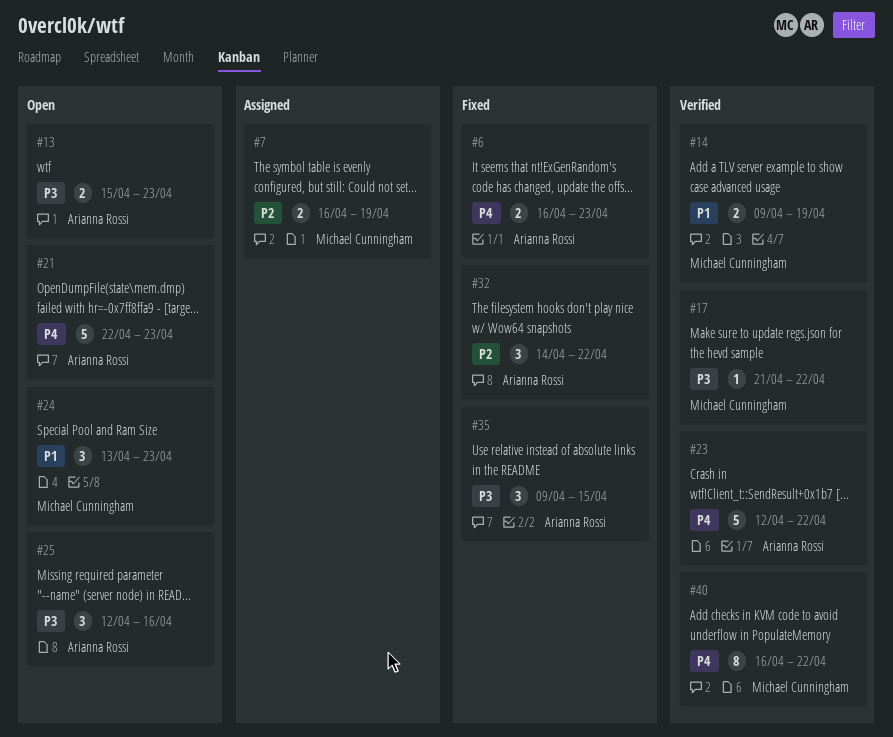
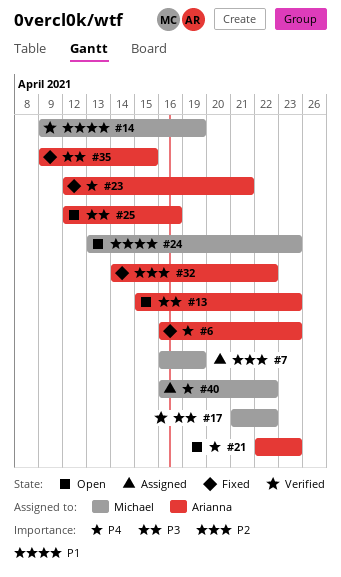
#23, status: Verified -> Fixed
#23, due: Apr 22 -> Apr 21
#40, status: Verified -> Assigned

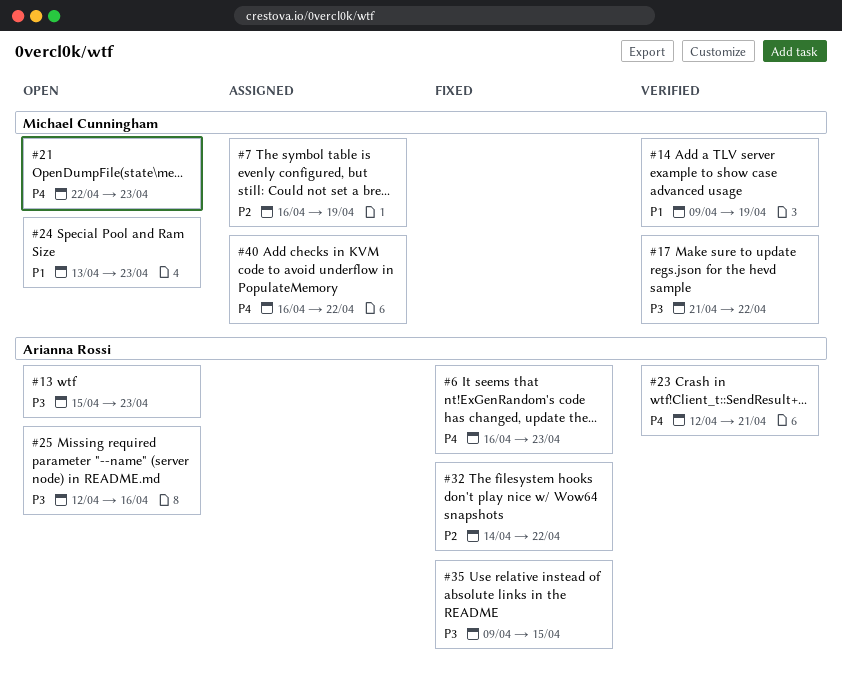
#21, owner: Arianna Rossi -> Michael Cunningham
#23, status: Fixed -> Verified

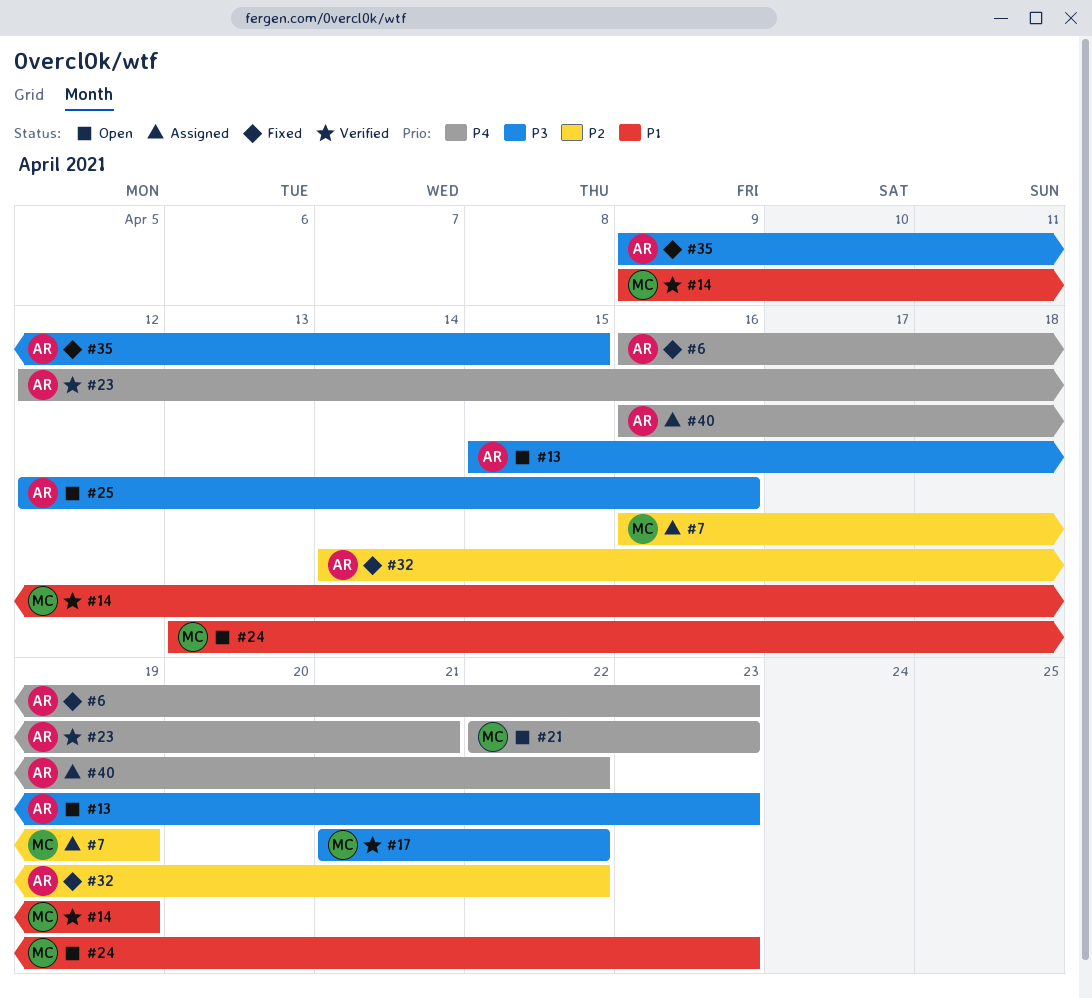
#40, owner: Michael Cunningham -> Arianna Rossi

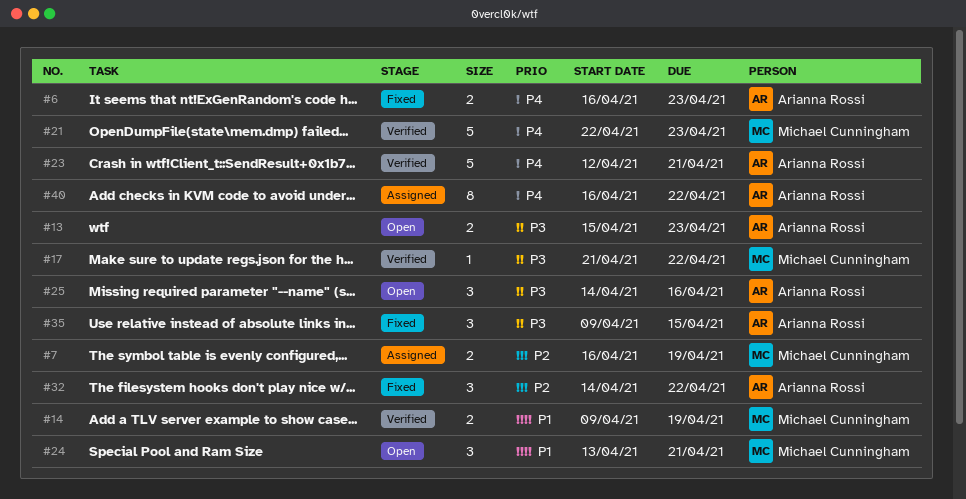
#21, status: Open -> Verified
#24, due: Apr 23 -> Apr 21
#25, start: Apr 12 -> Apr 14

